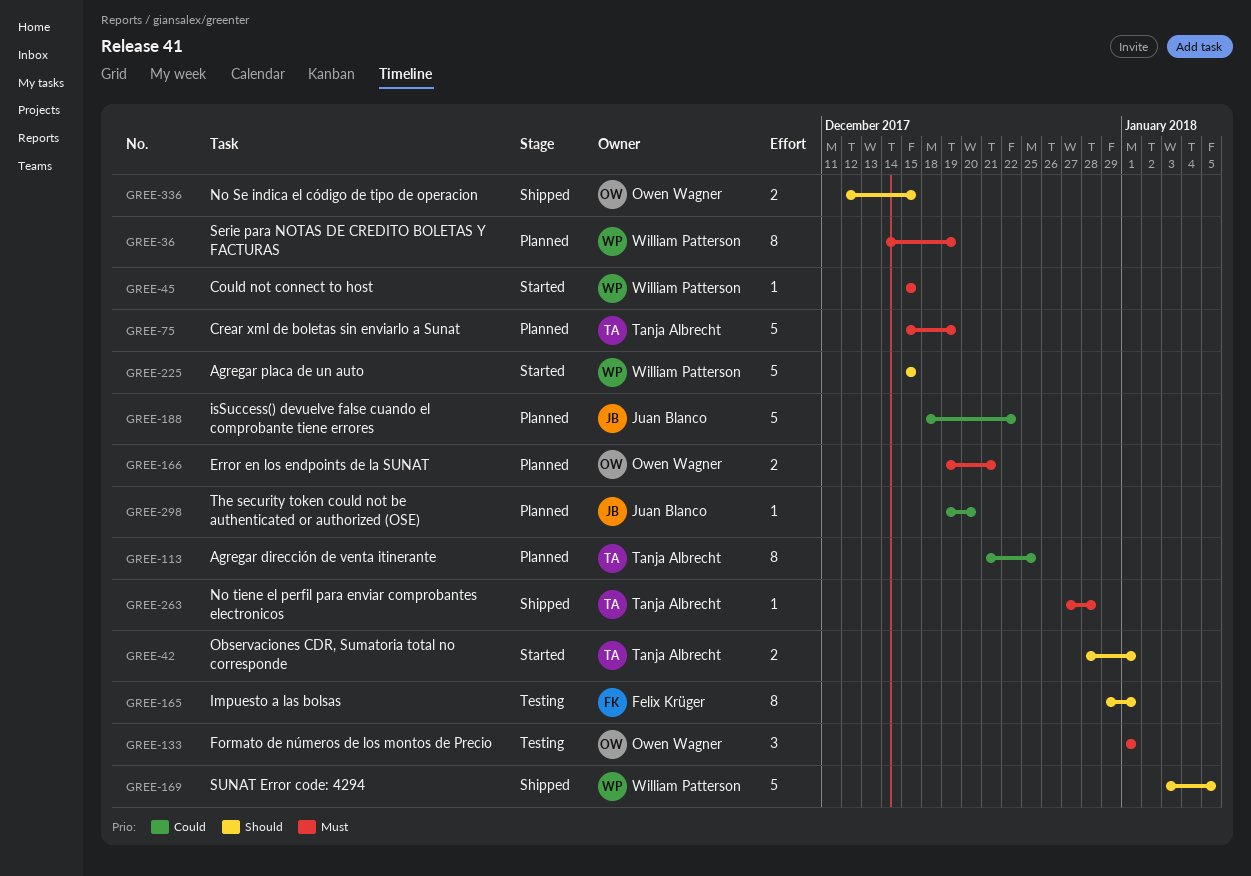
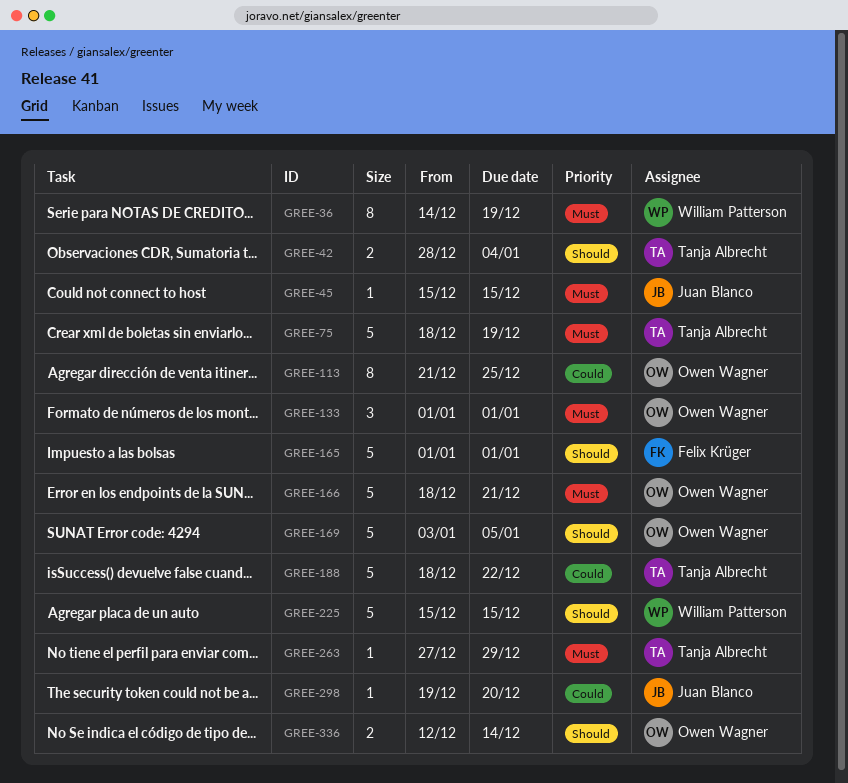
GREE-42, due: Jan 1 -> Jan 4
GREE-45, owner: William Patterson -> Juan Blanco
GREE-75, start: Dec 15 -> Dec 18
GREE-113, owner: Tanja Albrecht -> Owen Wagner
GREE-165, estimate: 8 -> 5
GREE-165, start: Dec 29 -> Jan 1
GREE-166, estimate: 2 -> 5
GREE-166, start: Dec 19 -> Dec 18
GREE-169, owner: William Patterson -> Owen Wagner
GREE-188, owner: Juan Blanco -> Tanja Albrecht
GREE-263, due: Dec 28 -> Dec 29
GREE-336, due: Dec 15 -> Dec 14

